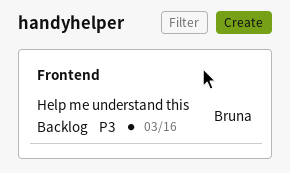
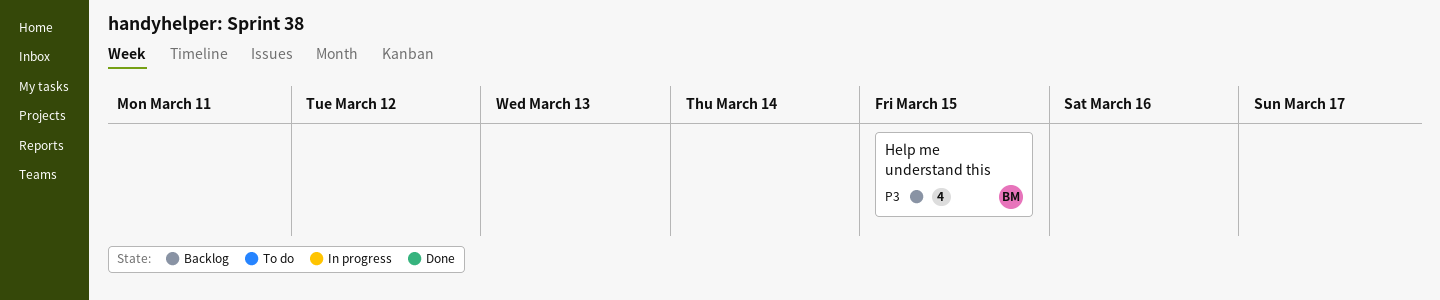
Help me understand this, estimate: 1 -> 4
Help me understand this, due: Mar 16 -> Mar 15

